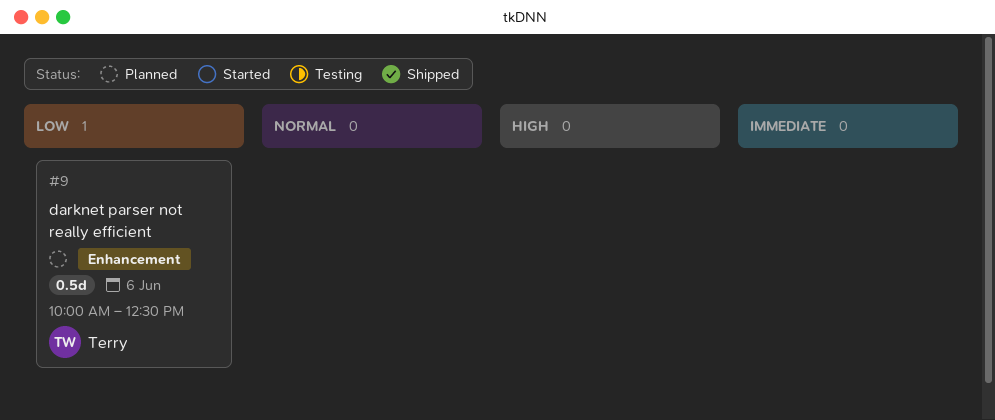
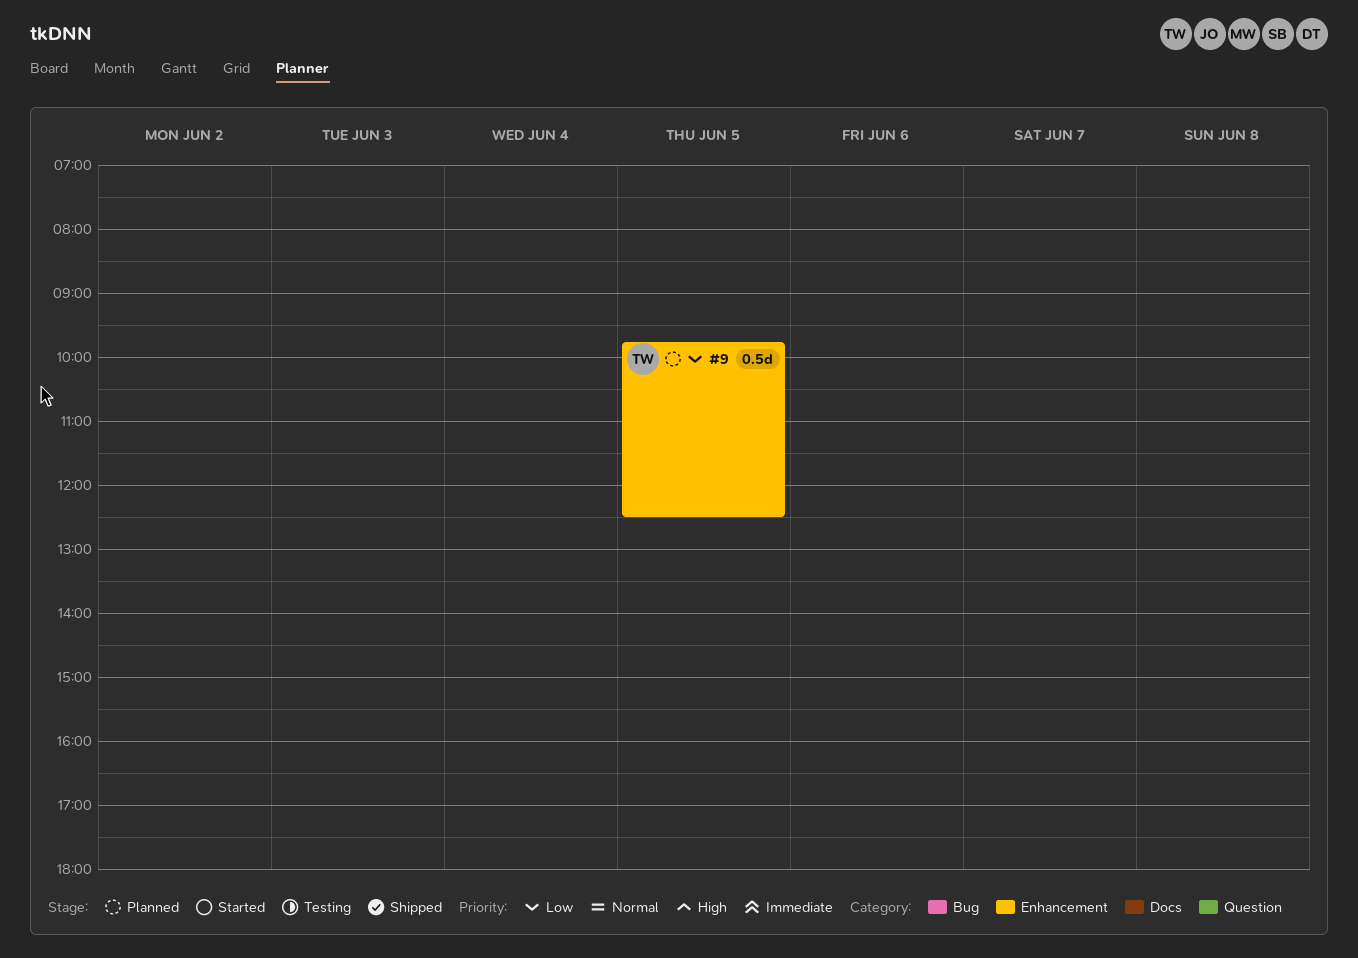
#9, day: Jun 6 -> Jun 5
#9, begins: 10:00 -> 09:45

